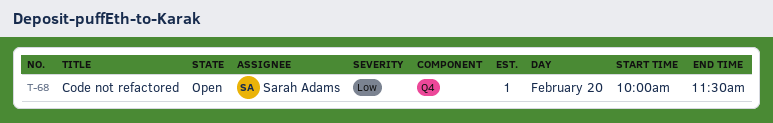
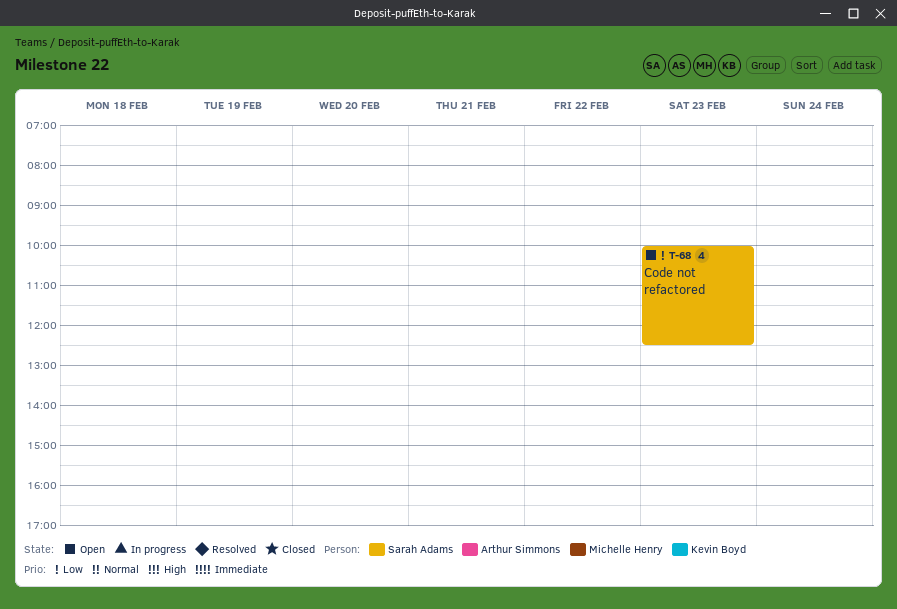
T-68, estimate: 1 -> 4
T-68, day: Feb 20 -> Feb 23
T-68, ends: 11:30 -> 12:30

